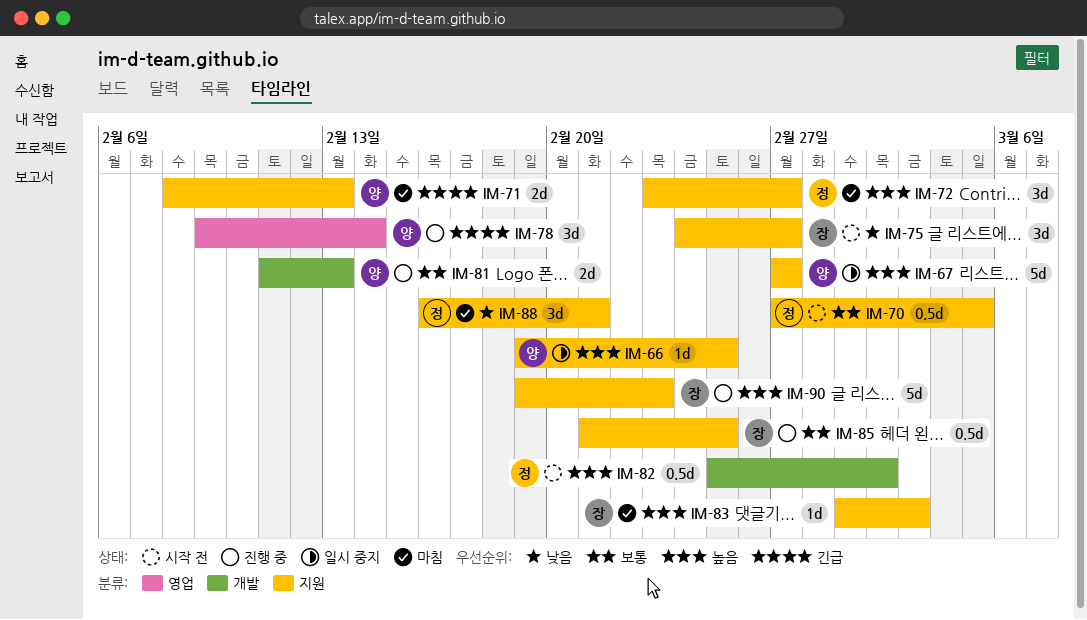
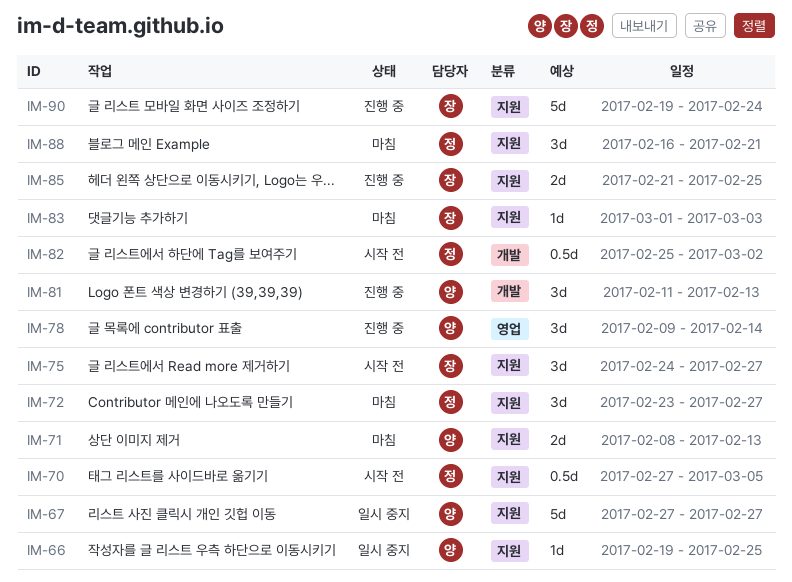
IM-81, estimate: 2d -> 3d
IM-85, estimate: 0.5d -> 2d
IM-90, due: Feb 23 -> Feb 24

